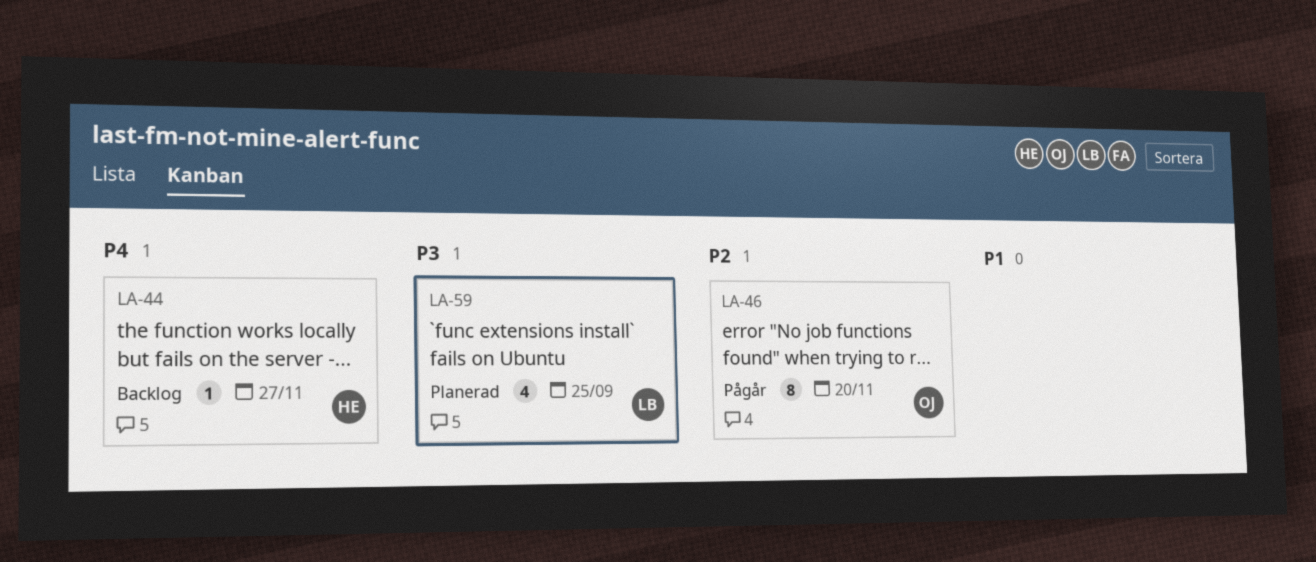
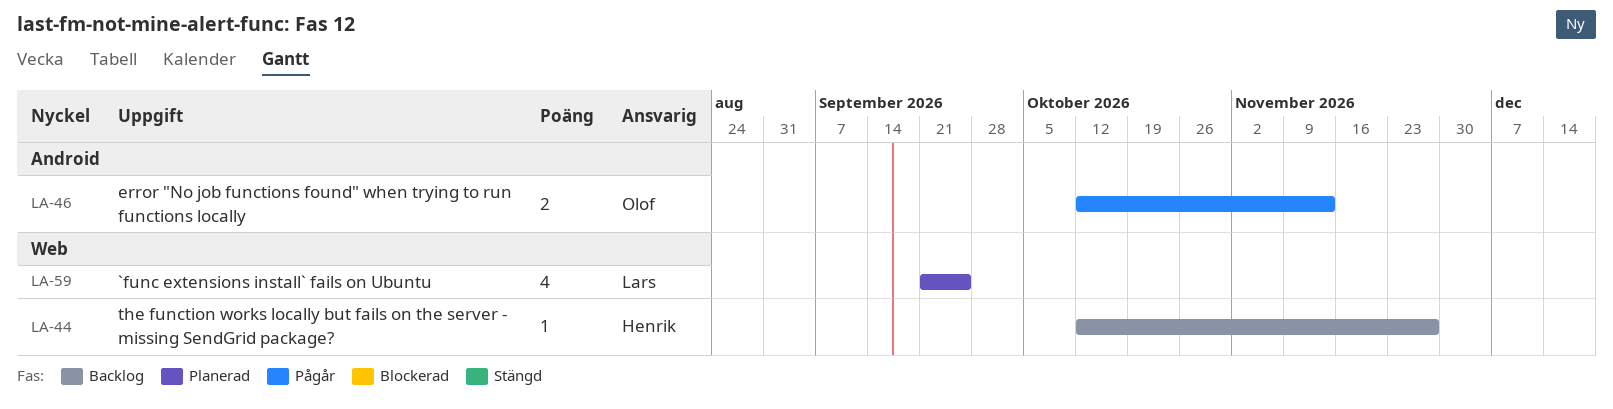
LA-46, estimate: 8 -> 2
LA-46, due: Nov 20 -> Nov 13

